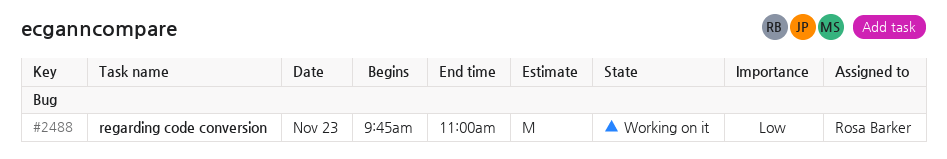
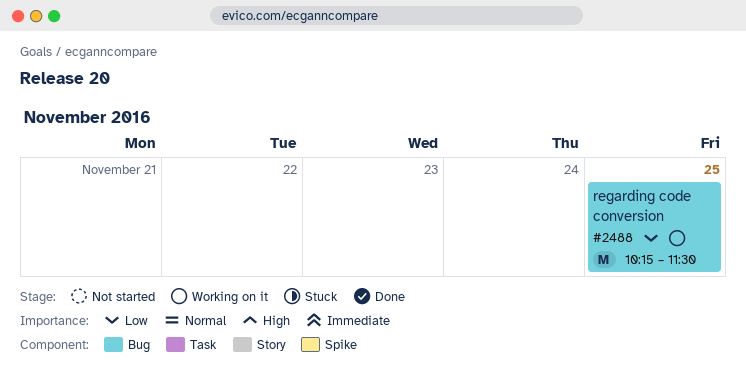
#2488, day: Nov 23 -> Nov 25
#2488, begins: 09:45 -> 10:15
#2488, ends: 11:00 -> 11:30

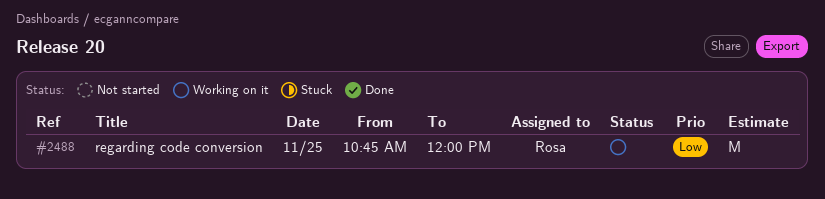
#2488, begins: 10:15 -> 10:45
#2488, ends: 11:30 -> 12:00

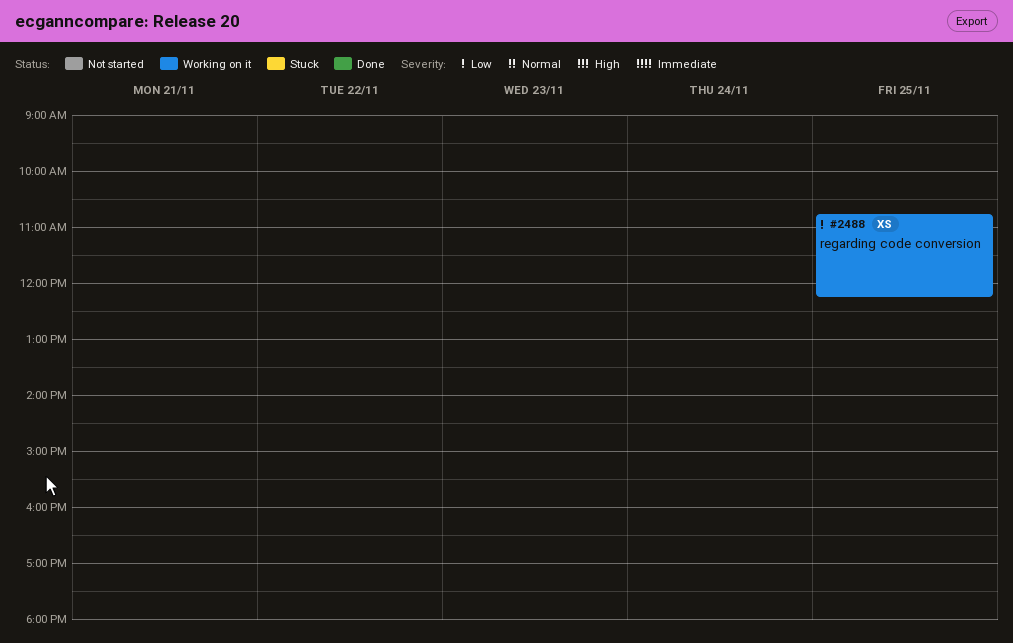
#2488, estimate: M -> XS
#2488, ends: 12:00 -> 12:15

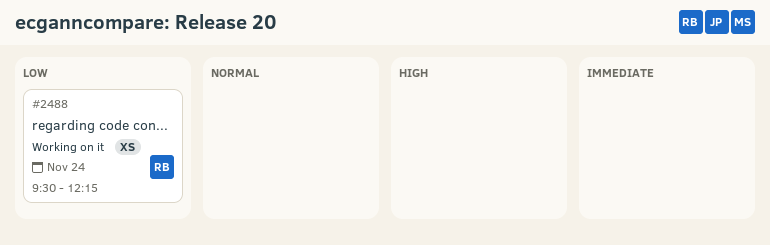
#2488, day: Nov 25 -> Nov 24
#2488, begins: 10:45 -> 09:30

